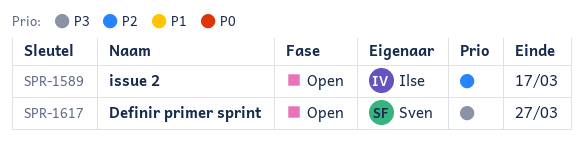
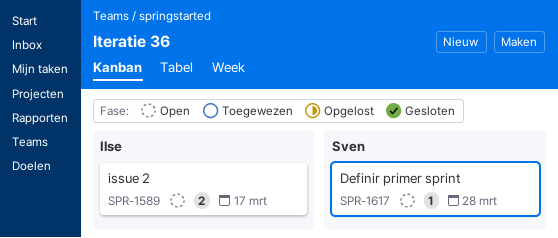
SPR-1617, due: Mar 27 -> Mar 28

